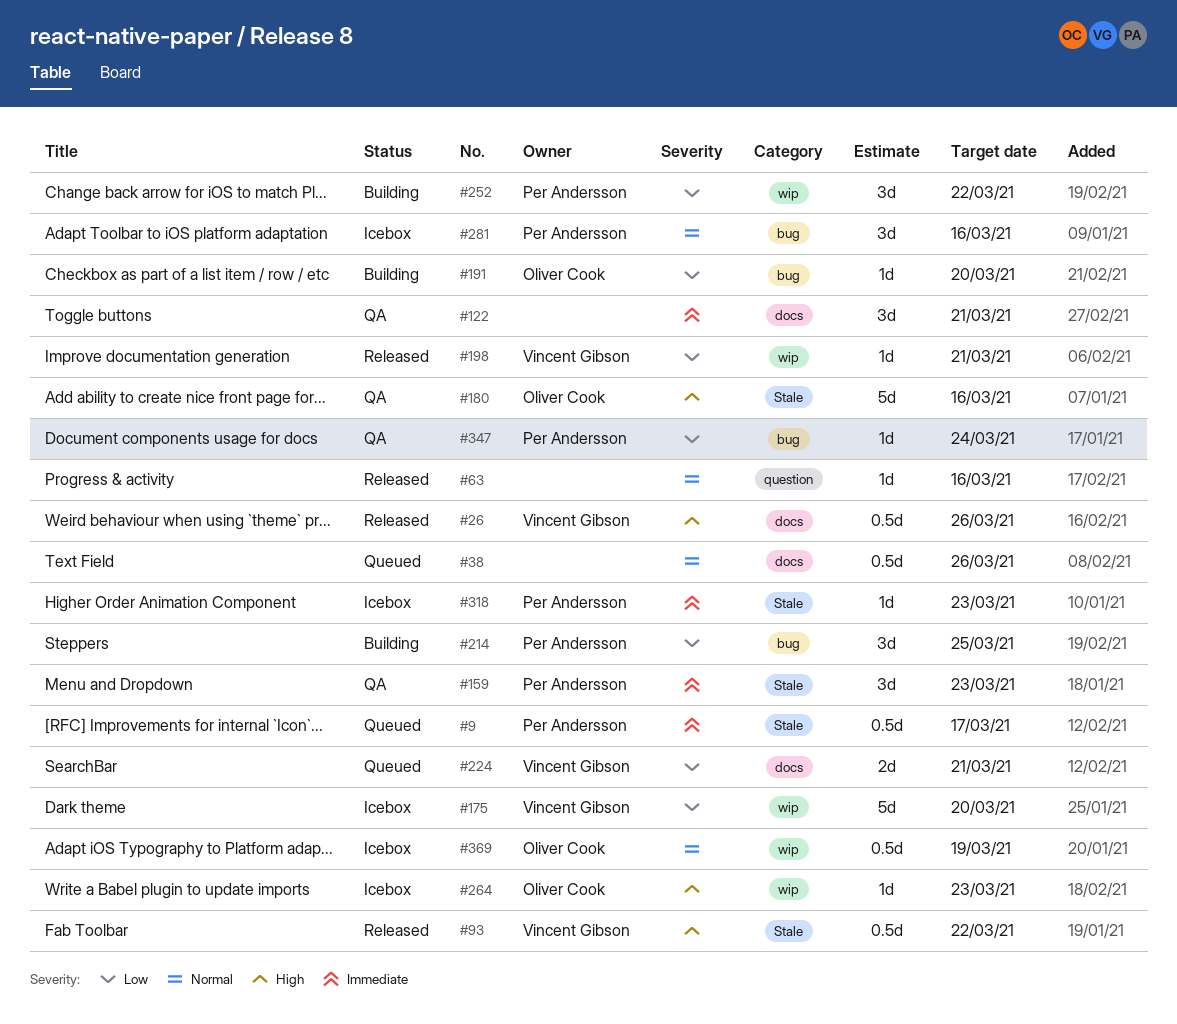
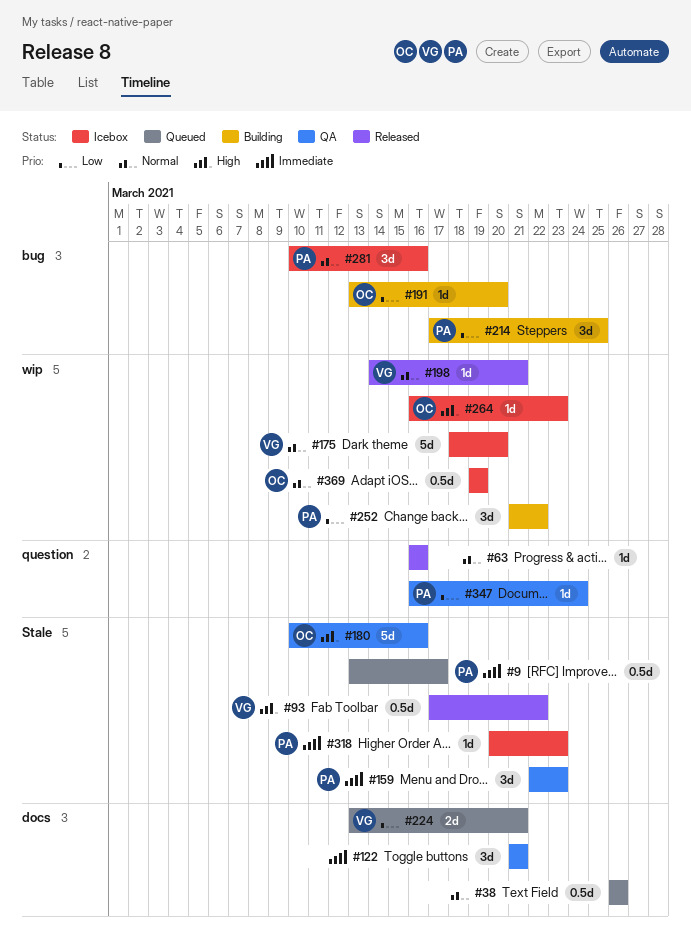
#26: present -> none
#175, priority: Low -> Normal
#198, priority: Low -> Normal
#347, label: bug -> question

